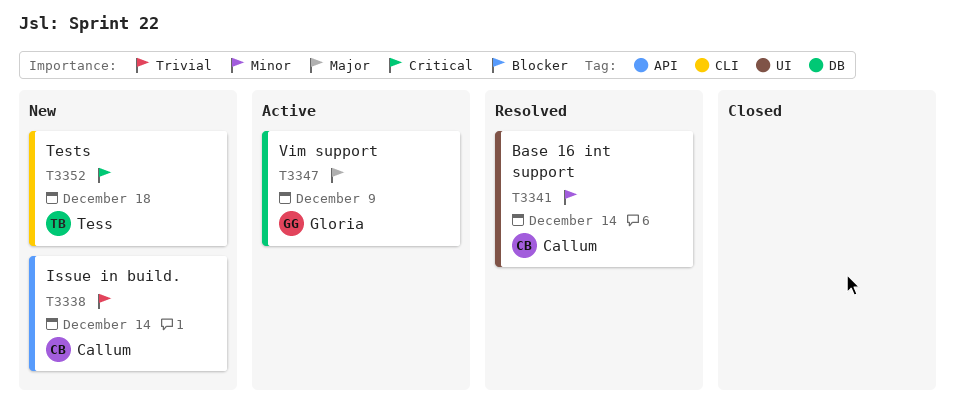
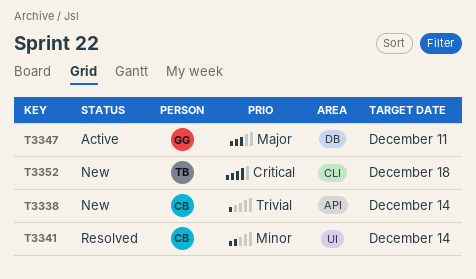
T3347, due: Dec 9 -> Dec 11

